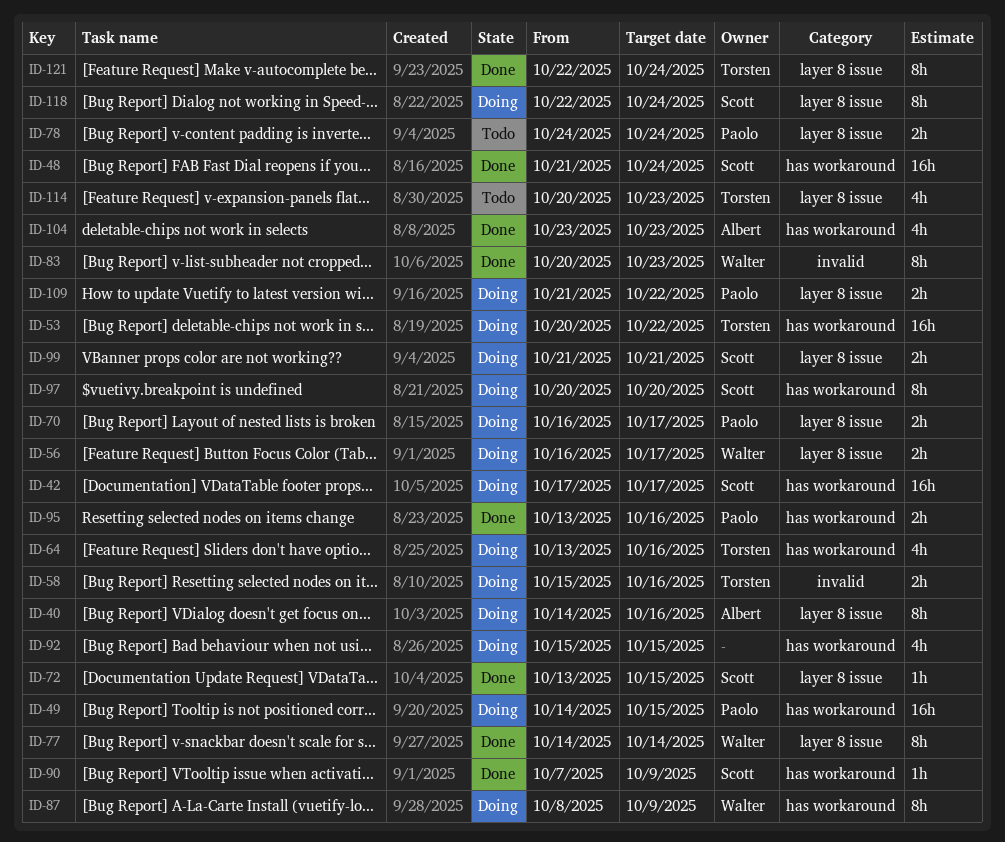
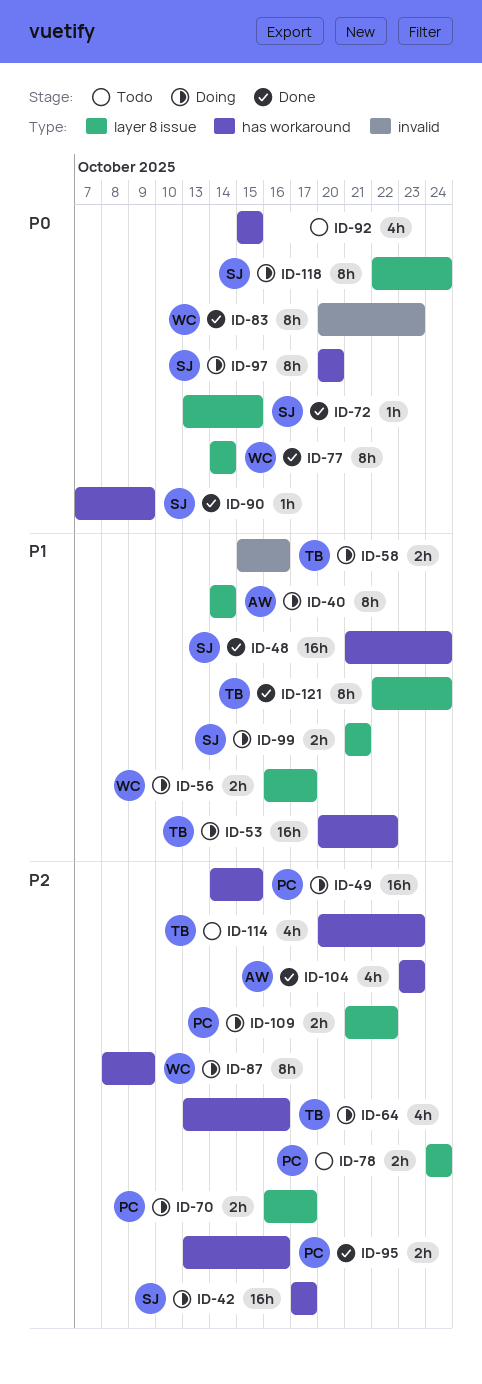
ID-40, due: Oct 16 -> Oct 14
ID-92, status: Doing -> Todo
ID-114, label: layer 8 issue -> has workaround

